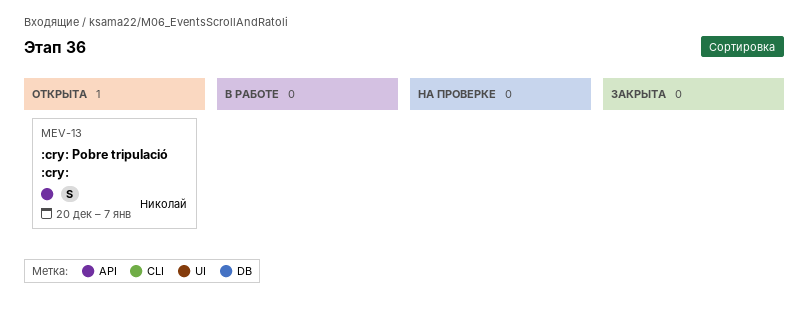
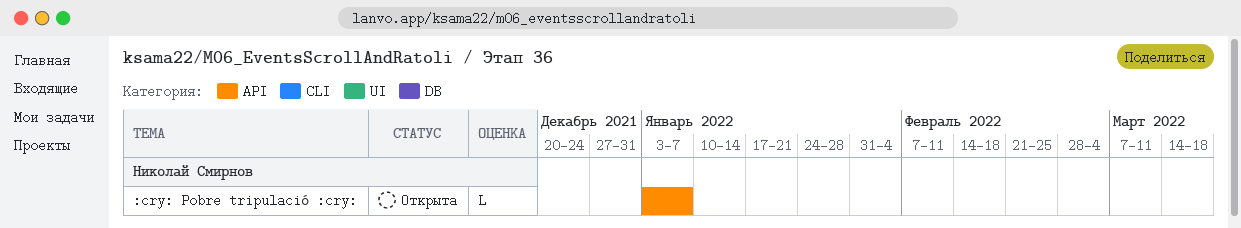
:cry: Pobre tripulació :cry:, estimate: S -> L
:cry: Pobre tripulació :cry:, start: Dec 20 -> Jan 3

